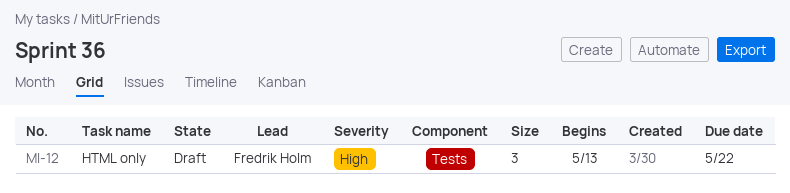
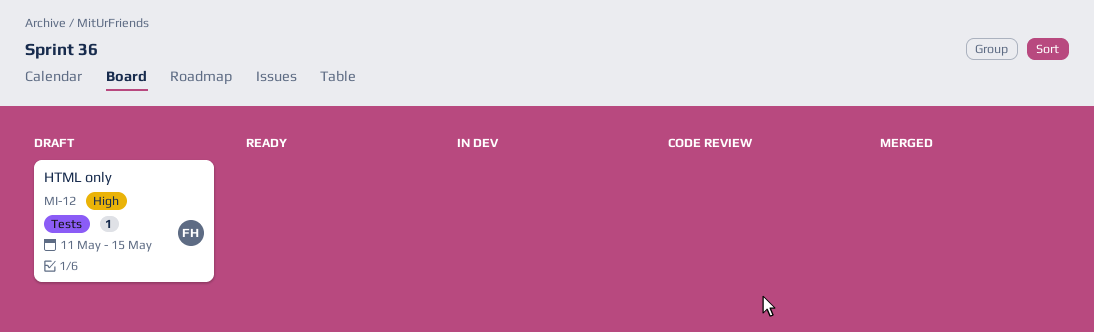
MI-12, estimate: 3 -> 1
MI-12, start: May 13 -> May 11
MI-12, due: May 22 -> May 15

